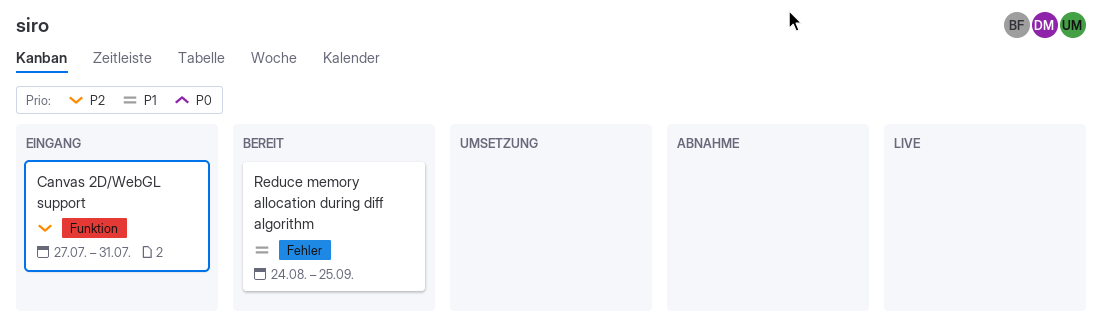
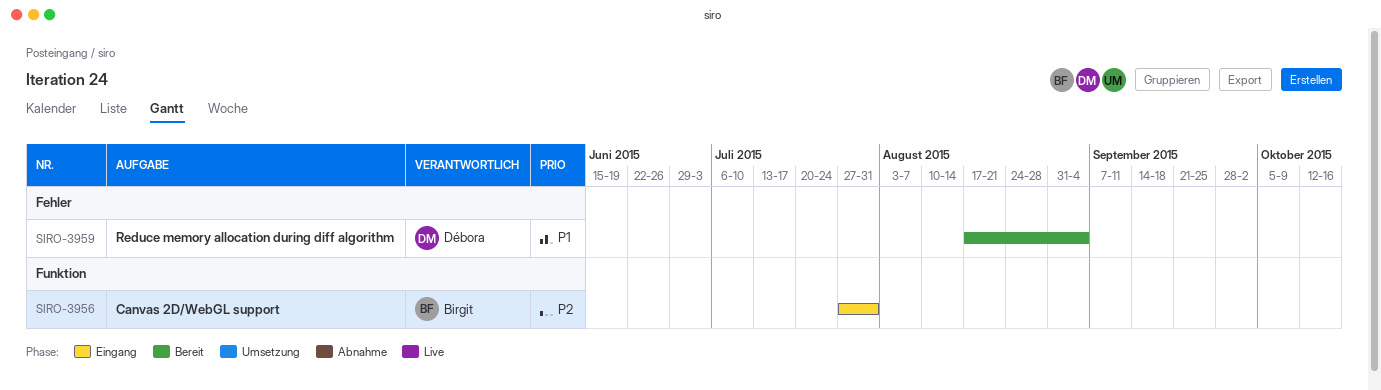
Reduce memory allocation during diff algorithm, start: Aug 24 -> Aug 17
Reduce memory allocation during diff algorithm, due: Sep 25 -> Sep 4

